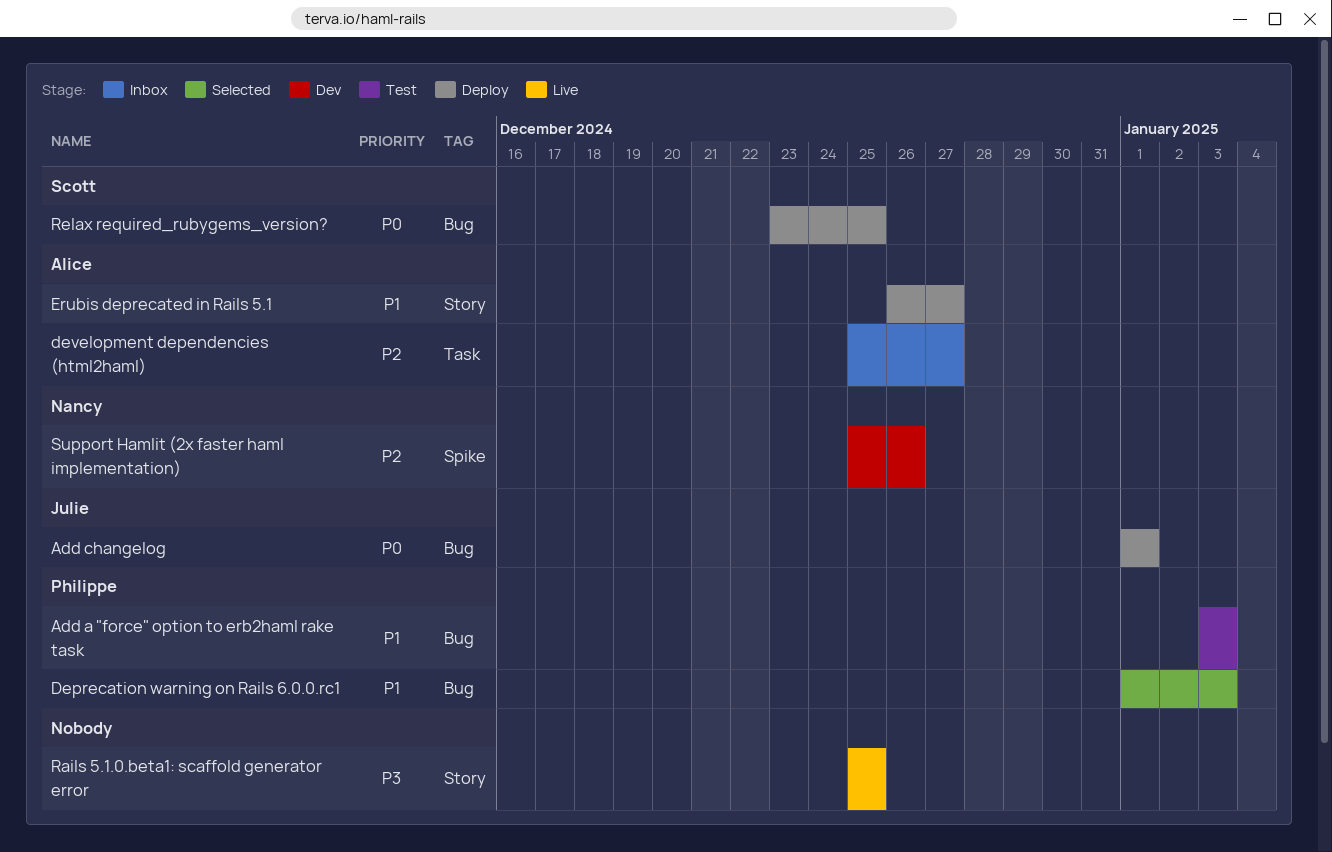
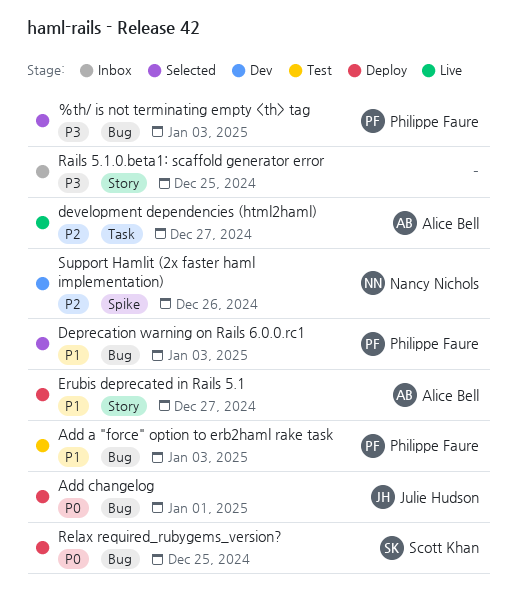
%th/ is not terminating empty <th> tag: none -> present
development dependencies (html2haml), status: Inbox -> Live
Rails 5.1.0.beta1: scaffold generator error, status: Live -> Inbox

